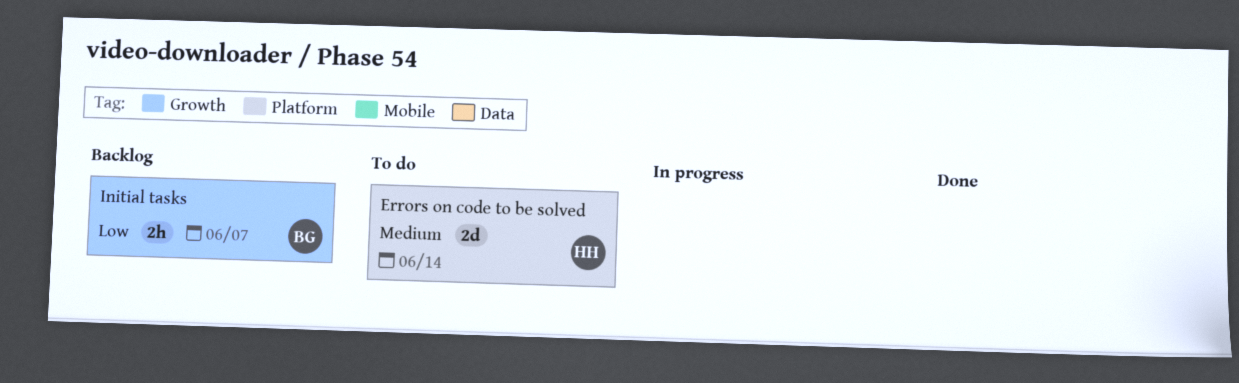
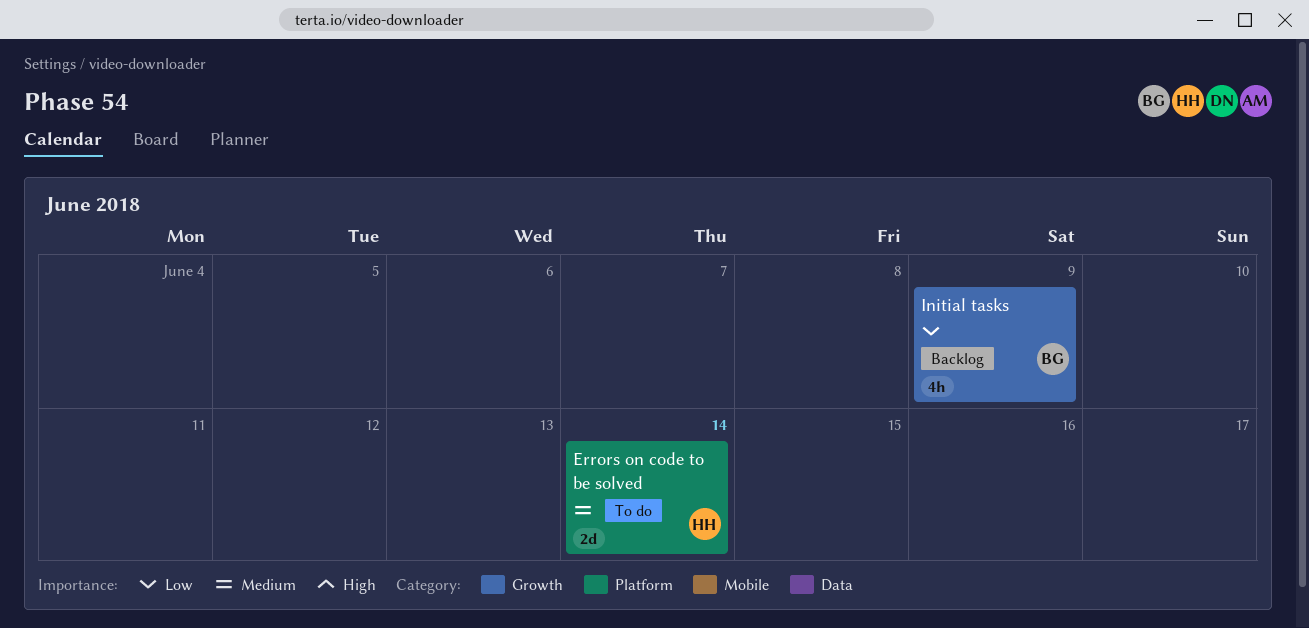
Initial tasks, estimate: 2h -> 4h
Initial tasks, due: Jun 7 -> Jun 9

